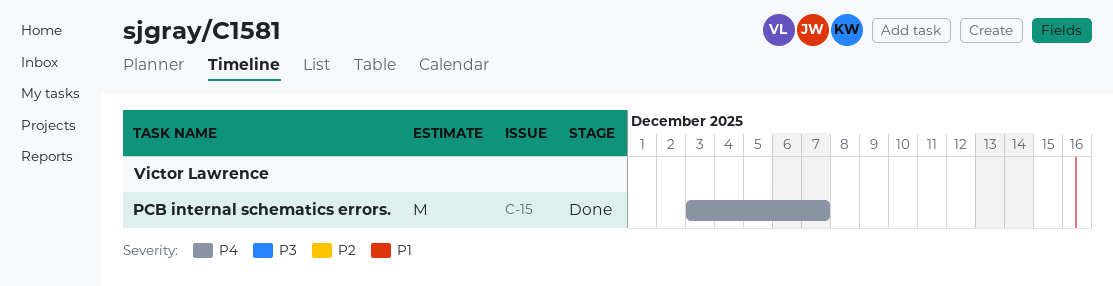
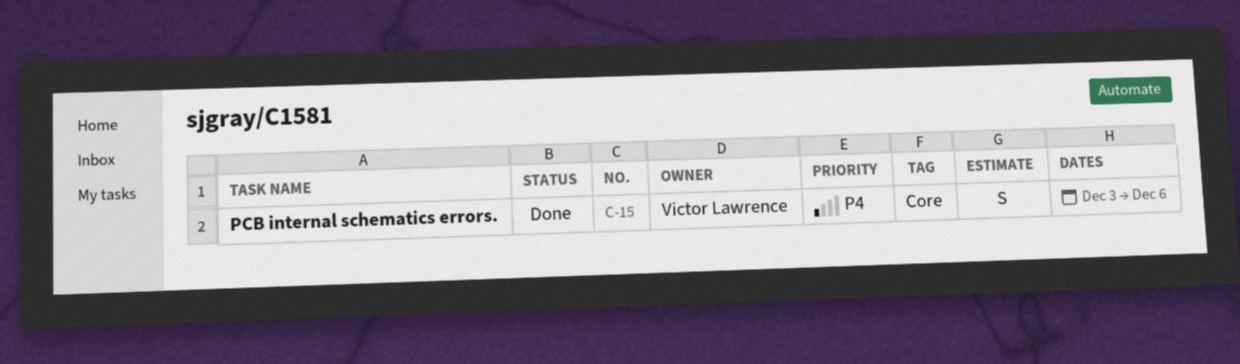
C-15, estimate: M -> S
C-15, due: Dec 7 -> Dec 6

